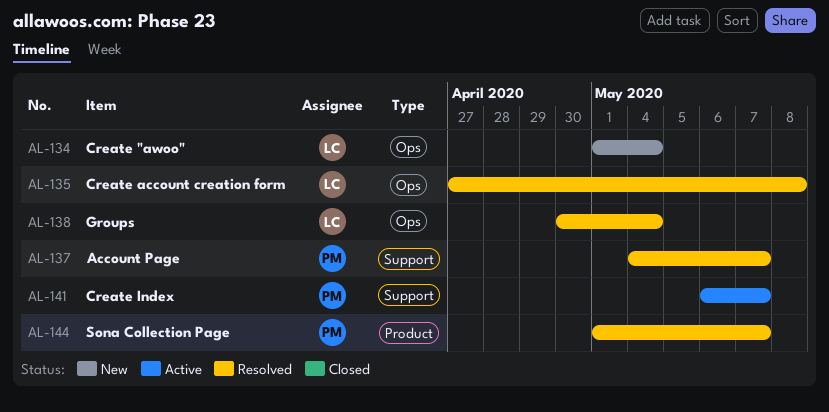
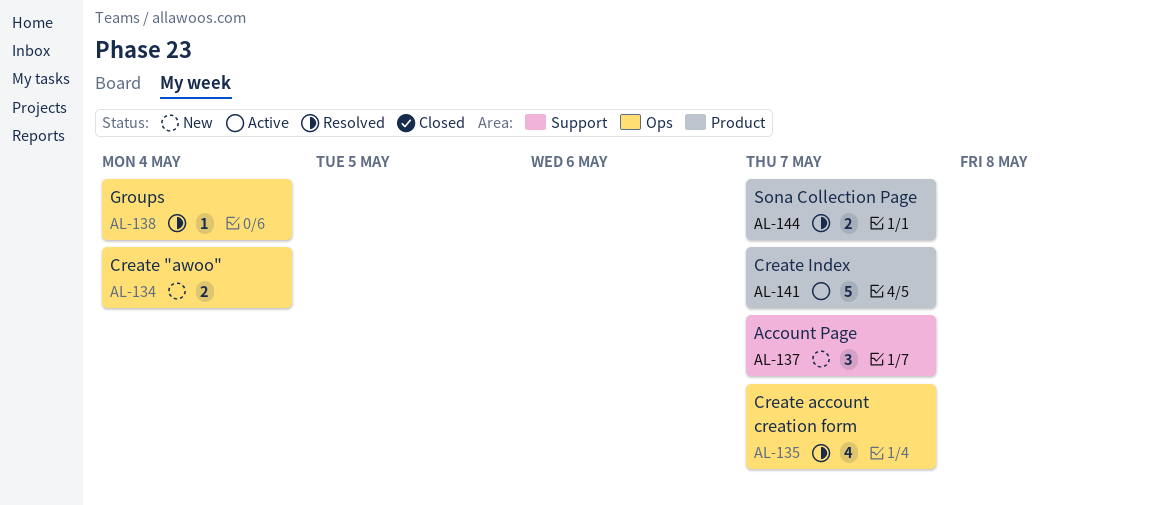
AL-135, due: May 8 -> May 7
AL-137, status: Resolved -> New
AL-141, label: Support -> Product

